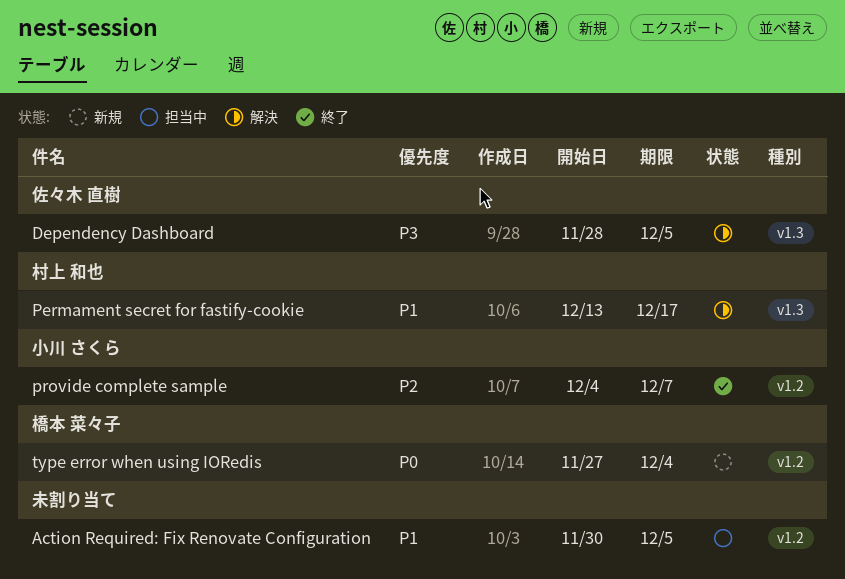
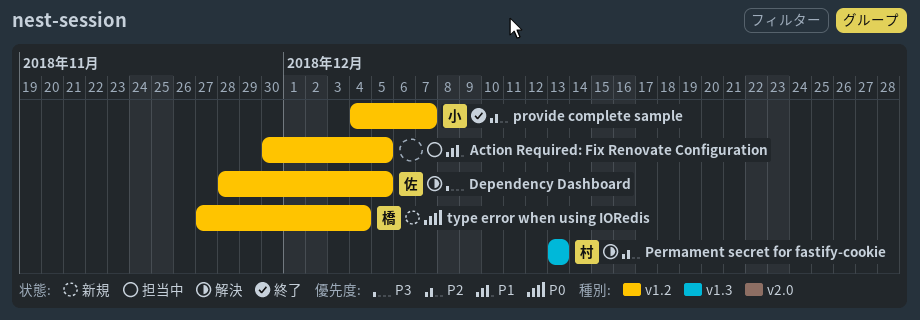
Dependency Dashboard, label: v1.3 -> v1.2
Permament secret for fastify-cookie, priority: P1 -> P2
Permament secret for fastify-cookie, due: Dec 17 -> Dec 13

